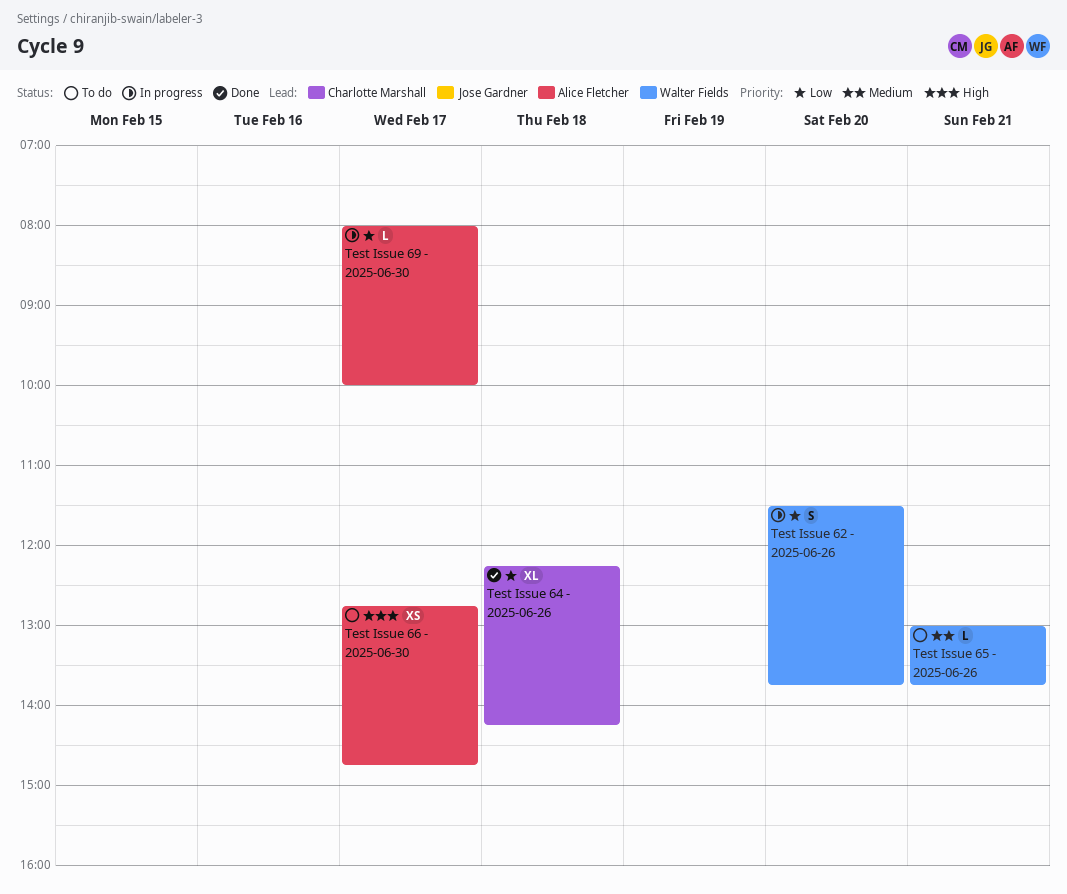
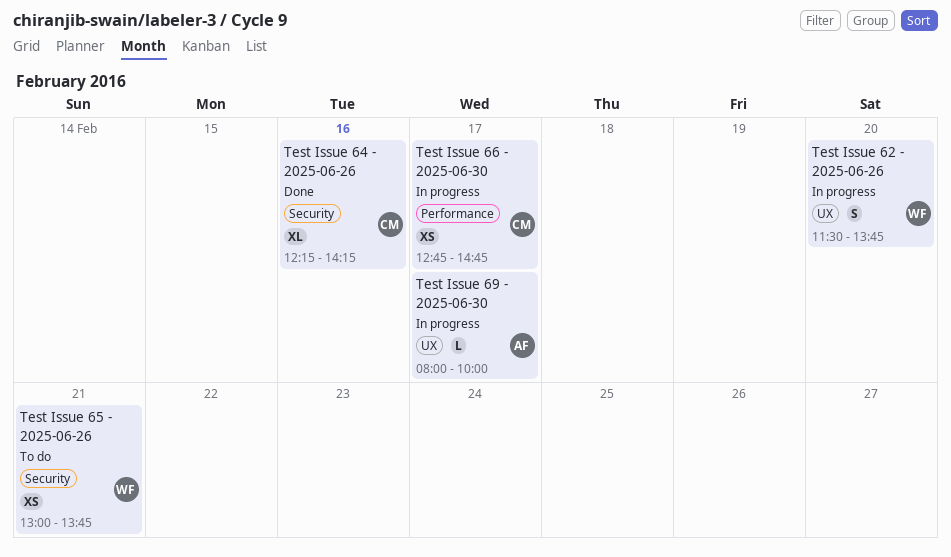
Test Issue 64 - 2025-06-26, day: Feb 18 -> Feb 16
Test Issue 65 - 2025-06-26, estimate: L -> XS
Test Issue 66 - 2025-06-30, status: To do -> In progress
Test Issue 66 - 2025-06-30, owner: Alice Fletcher -> Charlotte Marshall

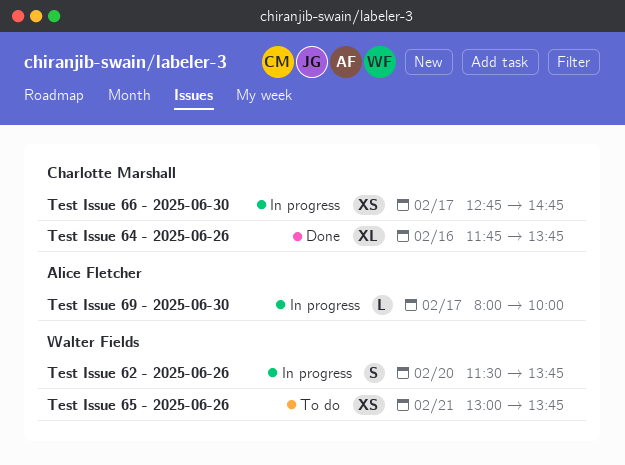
Test Issue 64 - 2025-06-26, begins: 12:15 -> 11:45
Test Issue 64 - 2025-06-26, ends: 14:15 -> 13:45

